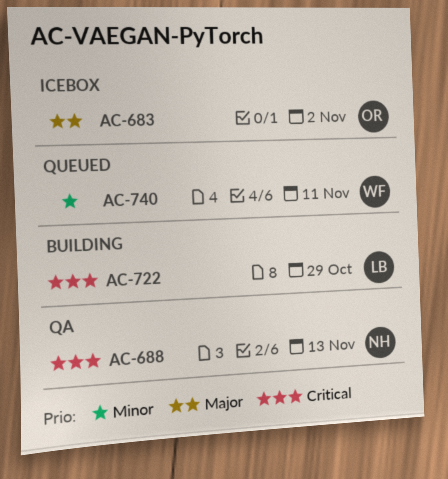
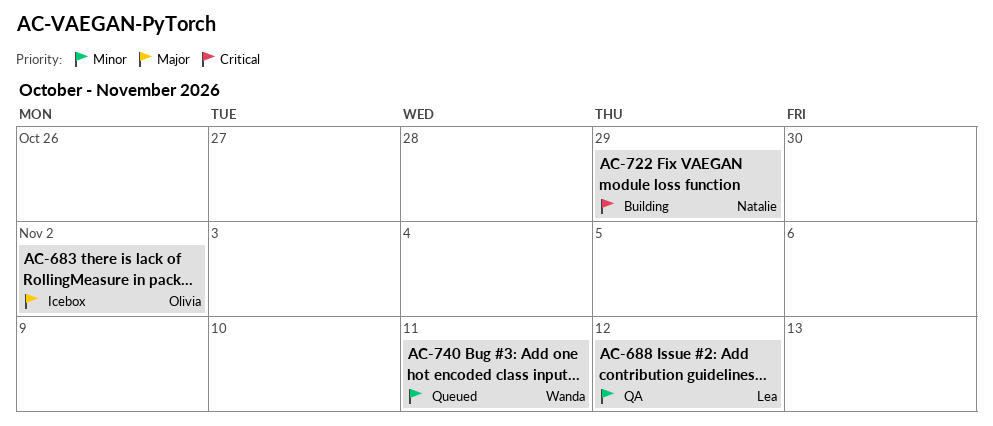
AC-688, owner: Natalie -> Lea
AC-688, priority: Critical -> Minor
AC-688, due: Nov 13 -> Nov 12
AC-722, owner: Lea -> Natalie

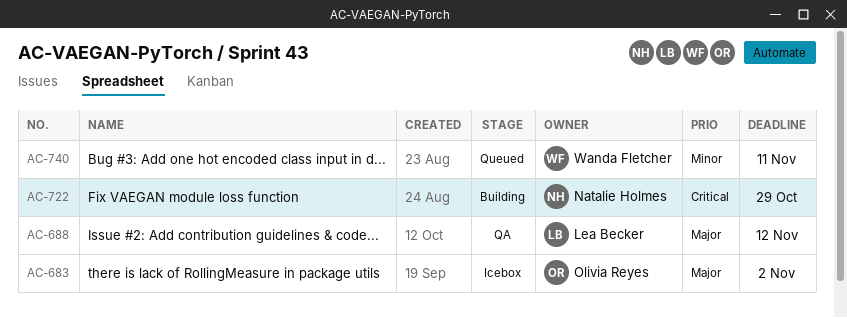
AC-688, priority: Minor -> Major

